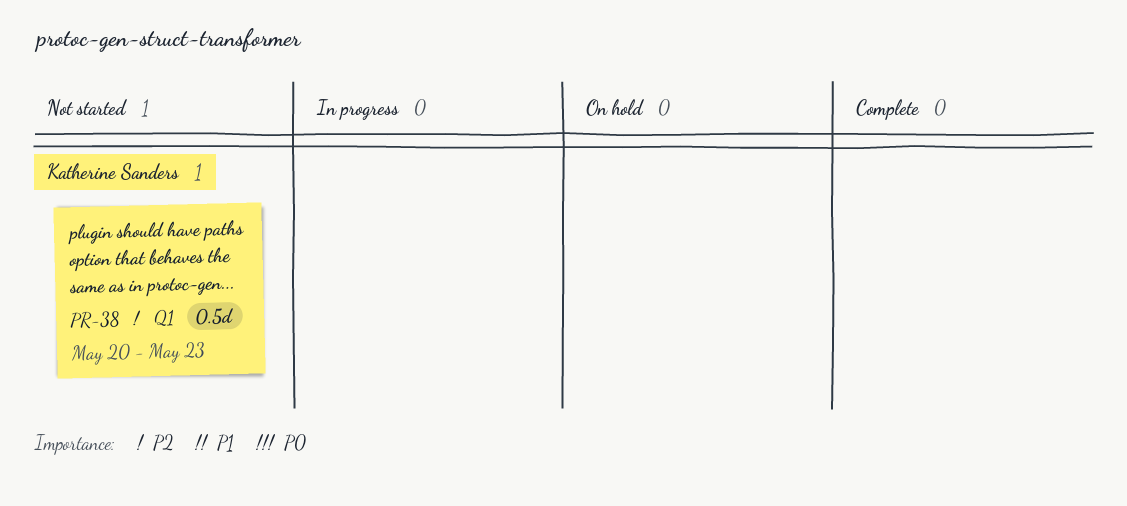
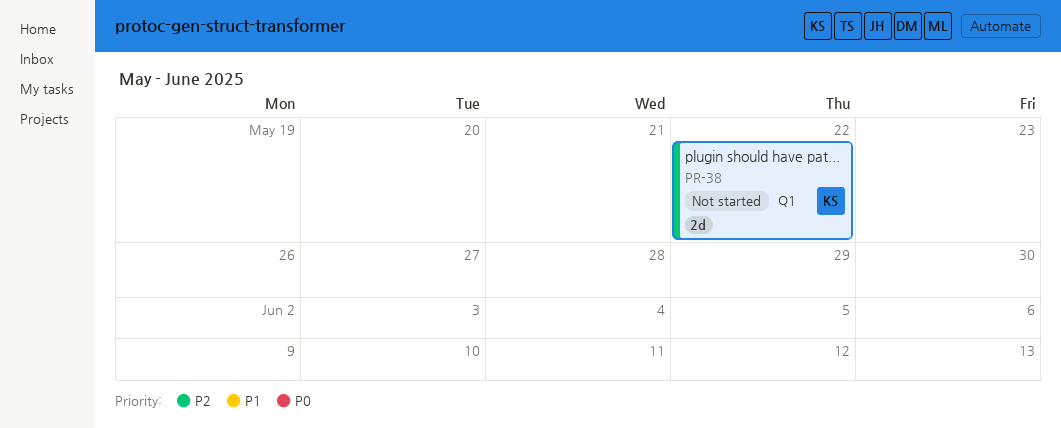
PR-38, estimate: 0.5d -> 2d
PR-38, due: May 23 -> May 22

